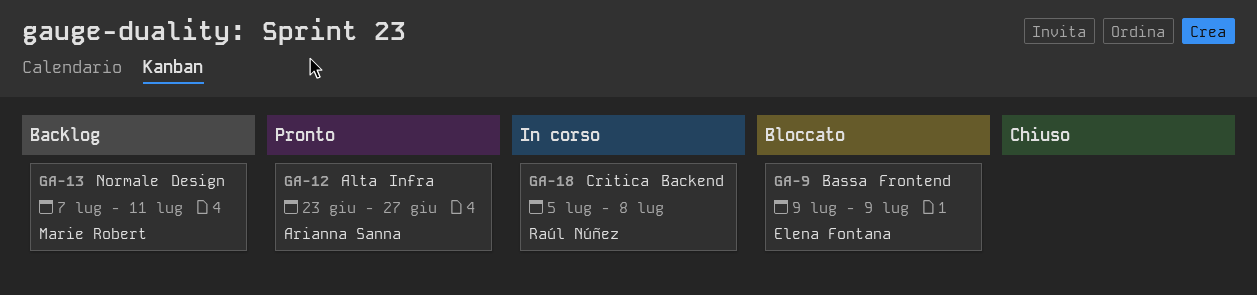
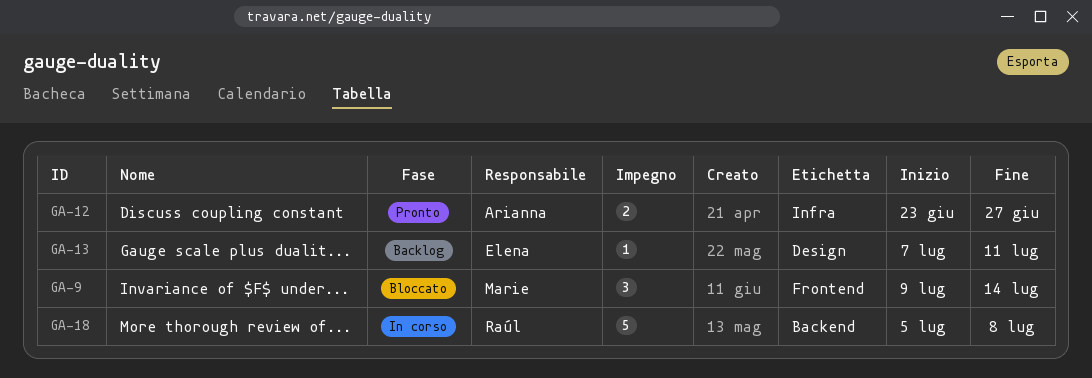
GA-9, owner: Elena Fontana -> Marie Robert
GA-9, due: Jul 9 -> Jul 14
GA-13, owner: Marie Robert -> Elena Fontana

